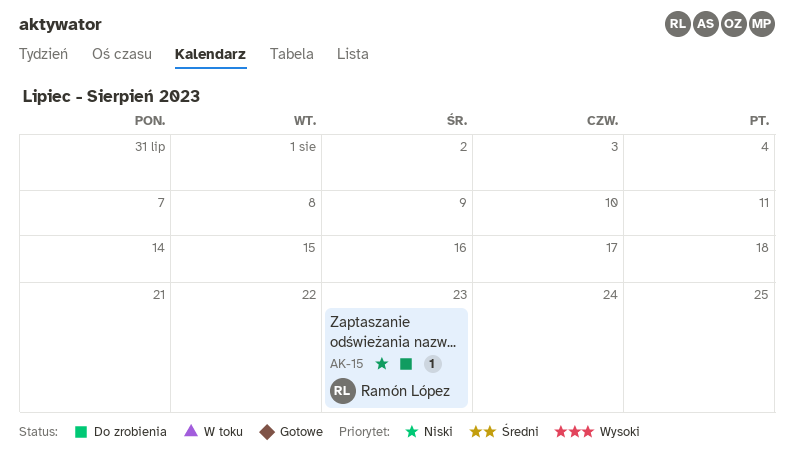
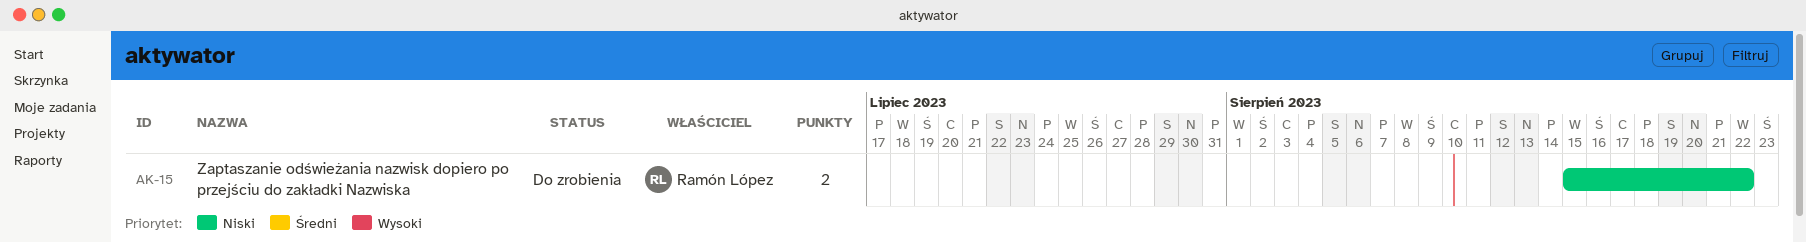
AK-15, estimate: 1 -> 2
AK-15, due: Aug 23 -> Aug 22

